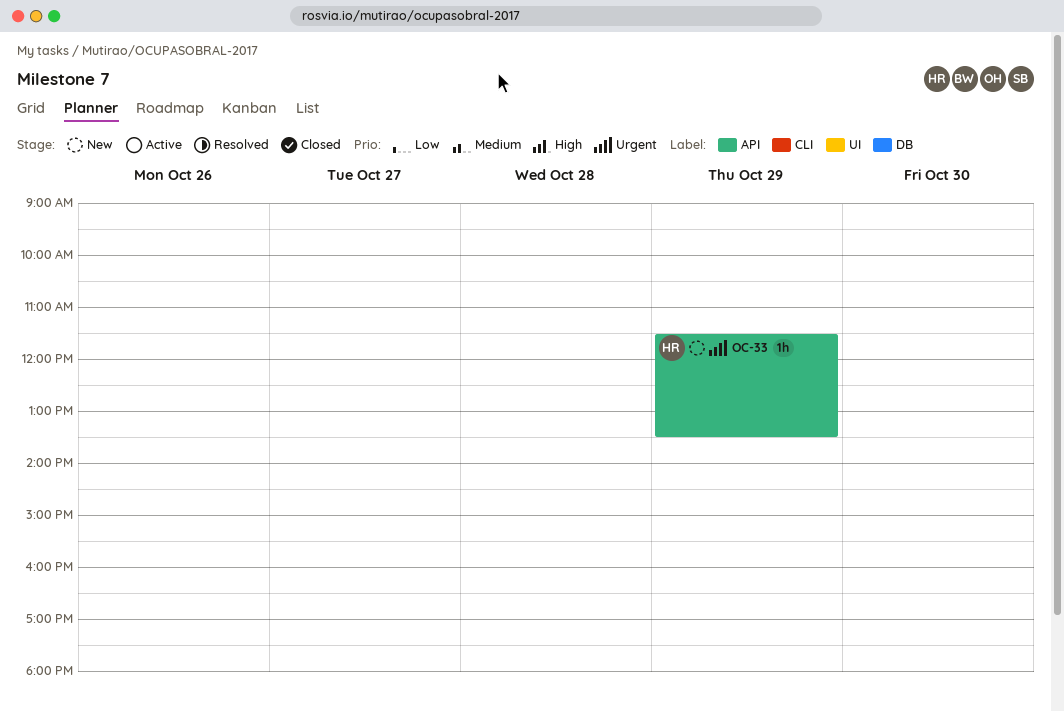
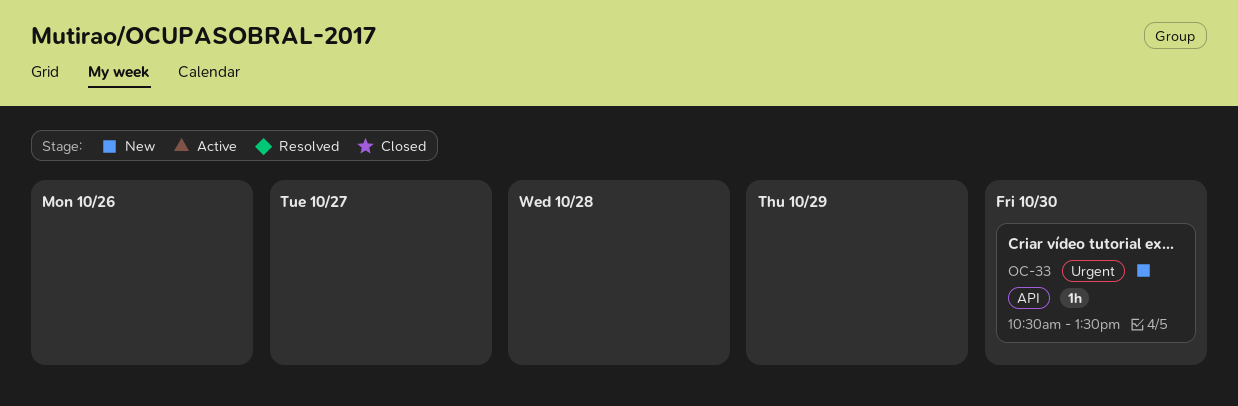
OC-33, day: Oct 29 -> Oct 30
OC-33, begins: 11:30 -> 10:30

